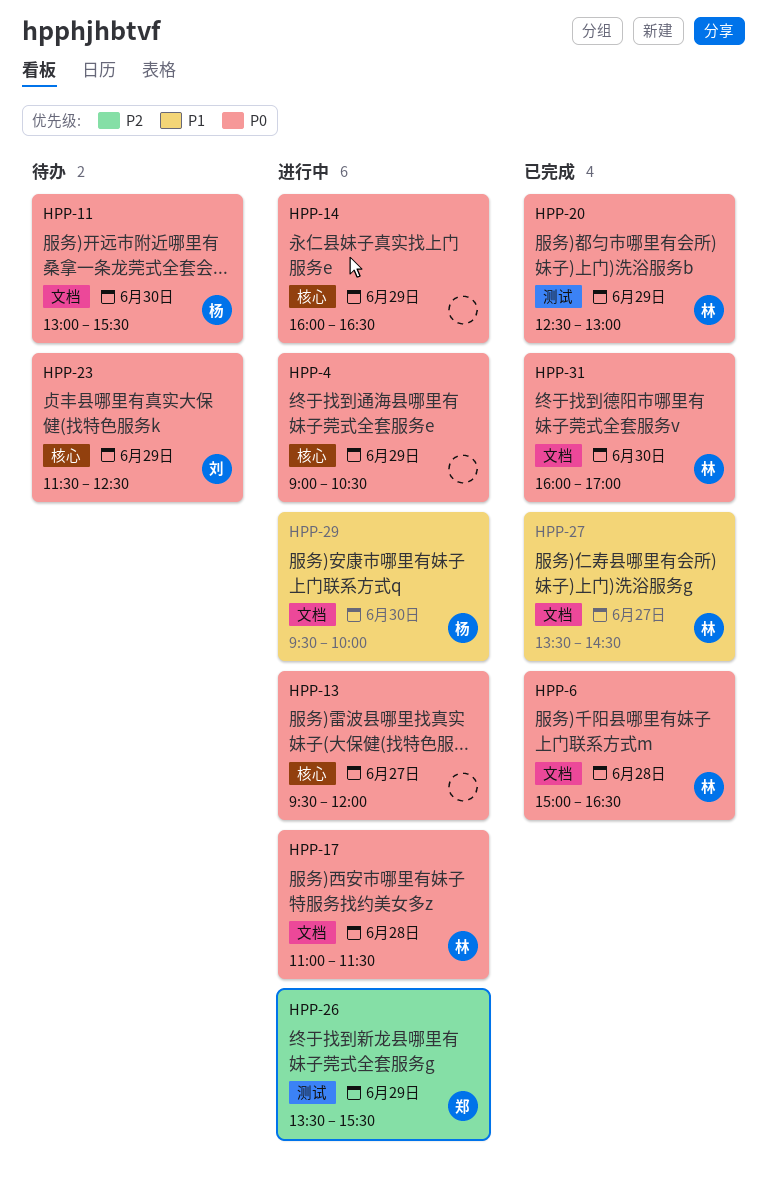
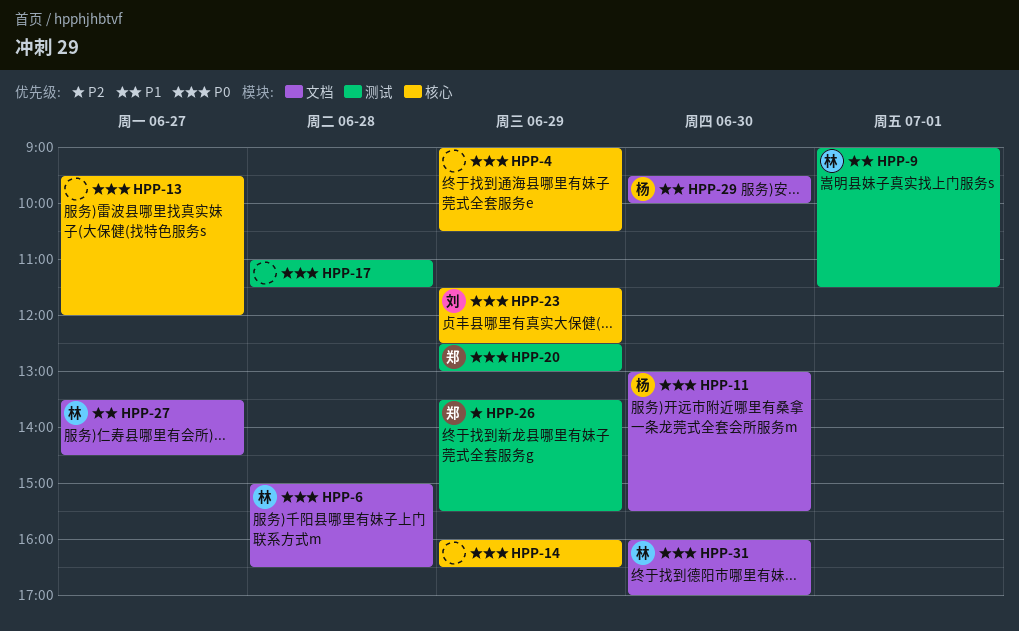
HPP-9: none -> present
HPP-17, owner: 林 -> none
HPP-17, label: 文档 -> 测试
HPP-20, owner: 林 -> 郑

